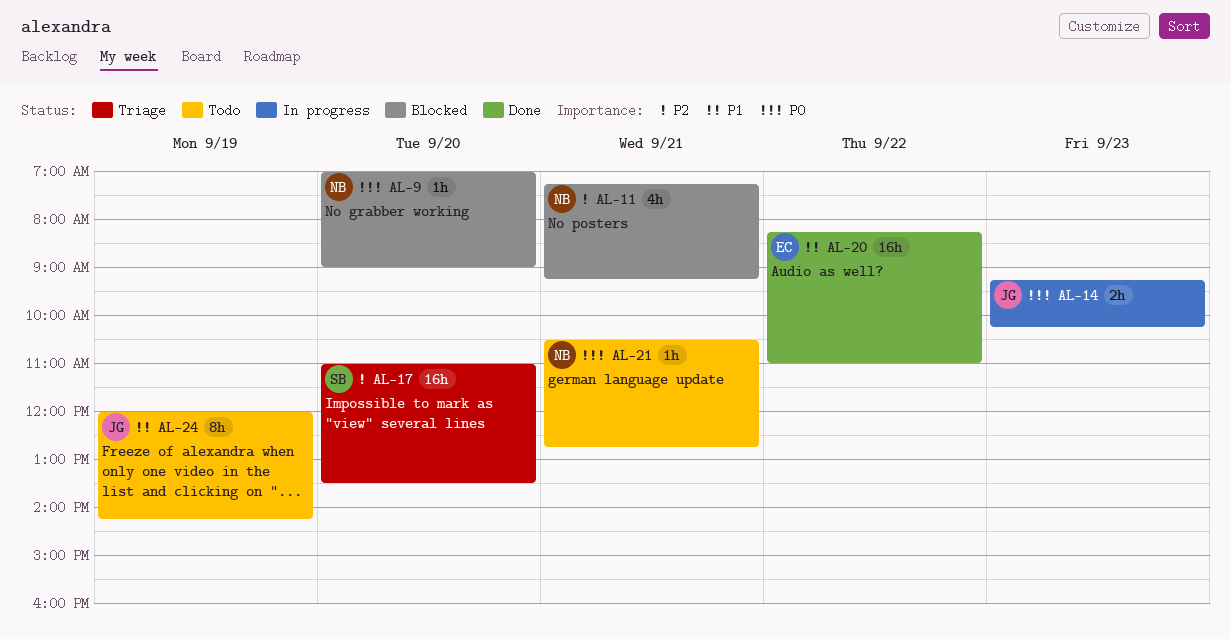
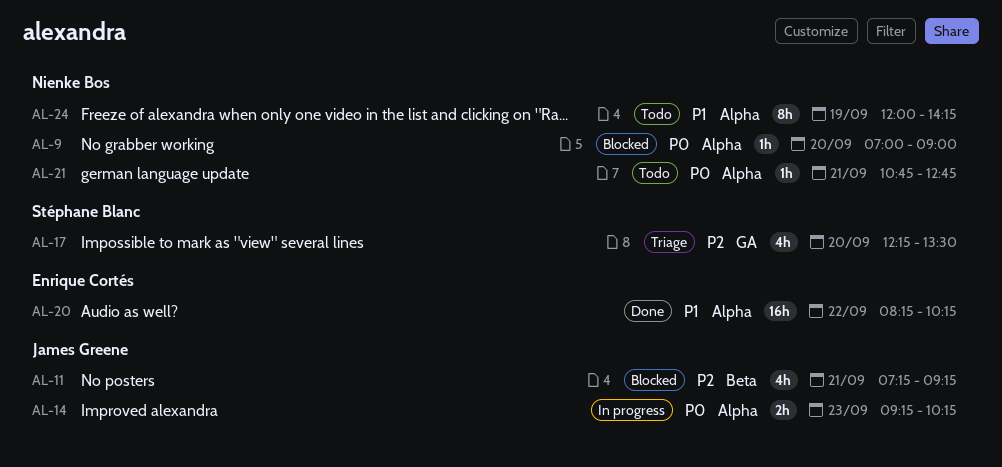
AL-11, owner: Nienke Bos -> James Greene
AL-17, estimate: 16h -> 4h
AL-17, begins: 11:00 -> 12:15
AL-20, ends: 11:00 -> 10:15
AL-21, begins: 10:30 -> 10:45
AL-24, owner: James Greene -> Nienke Bos

